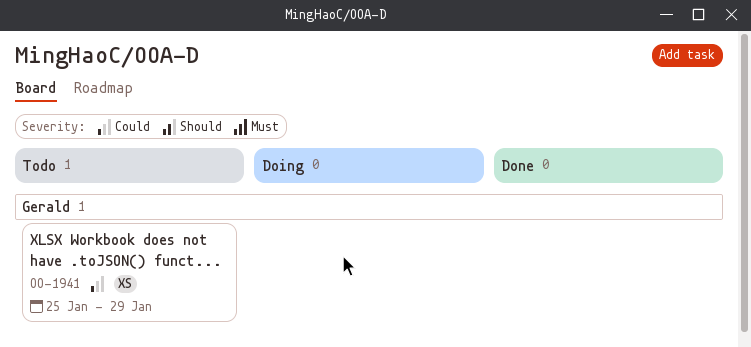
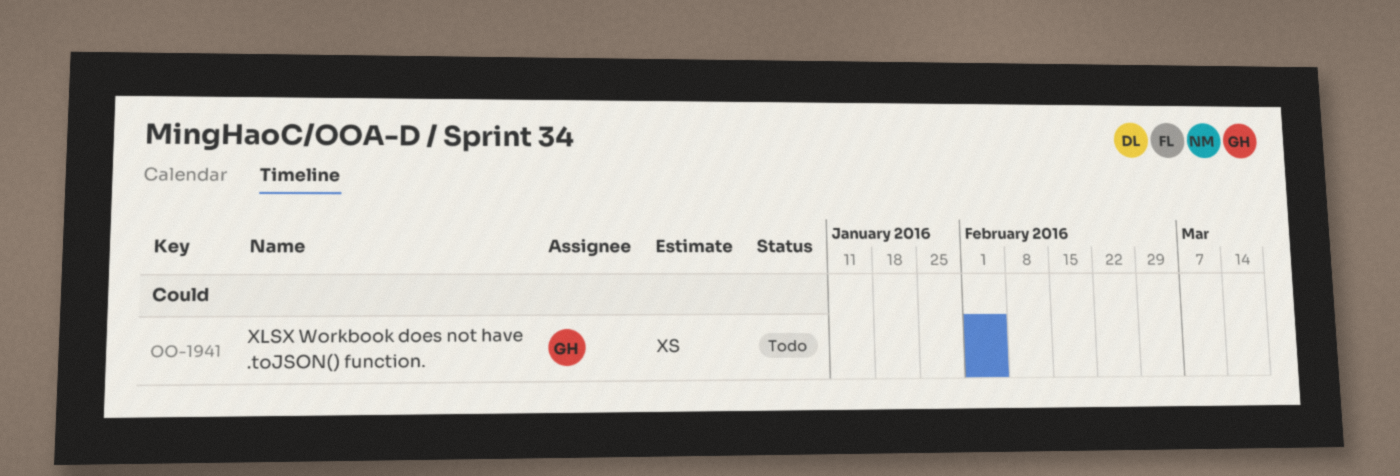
OO-1941, start: Jan 25 -> Feb 1
OO-1941, due: Jan 29 -> Feb 5

